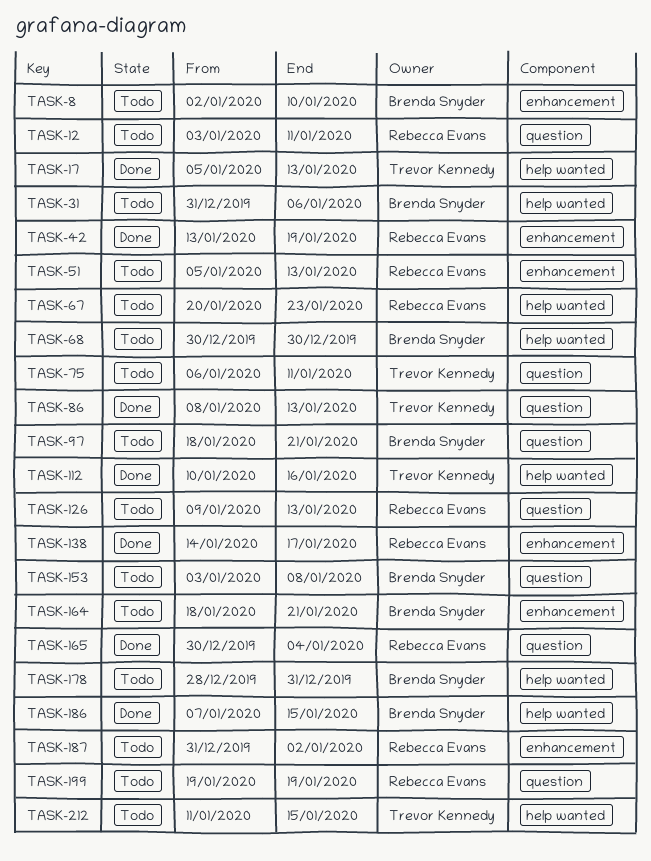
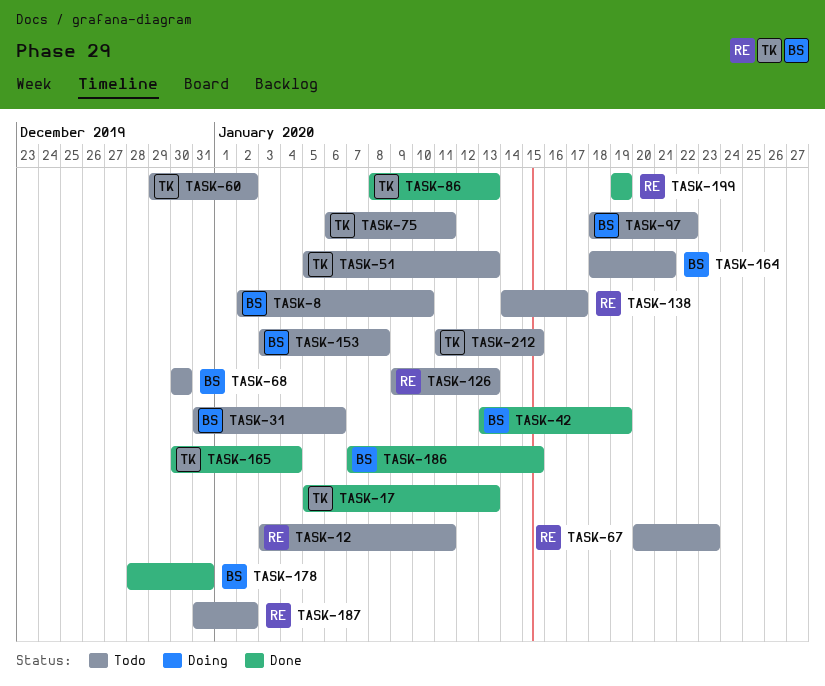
TASK-42, owner: Rebecca Evans -> Brenda Snyder
TASK-51, owner: Rebecca Evans -> Trevor Kennedy
TASK-60: none -> present
TASK-97, due: Jan 21 -> Jan 22
TASK-112: present -> none
TASK-138, status: Done -> Todo
TASK-165, owner: Rebecca Evans -> Trevor Kennedy
TASK-178, status: Todo -> Done
TASK-199, status: Todo -> Done

